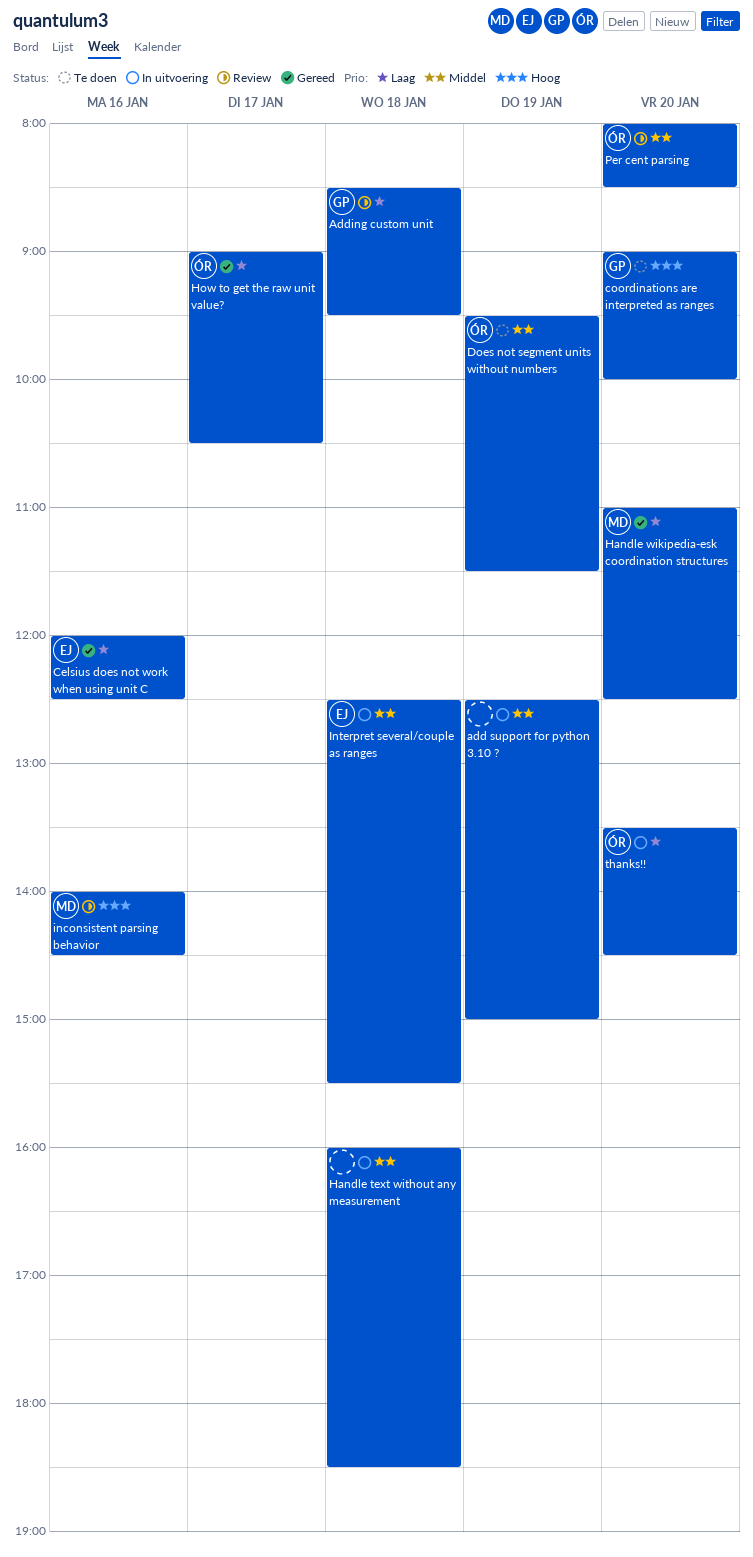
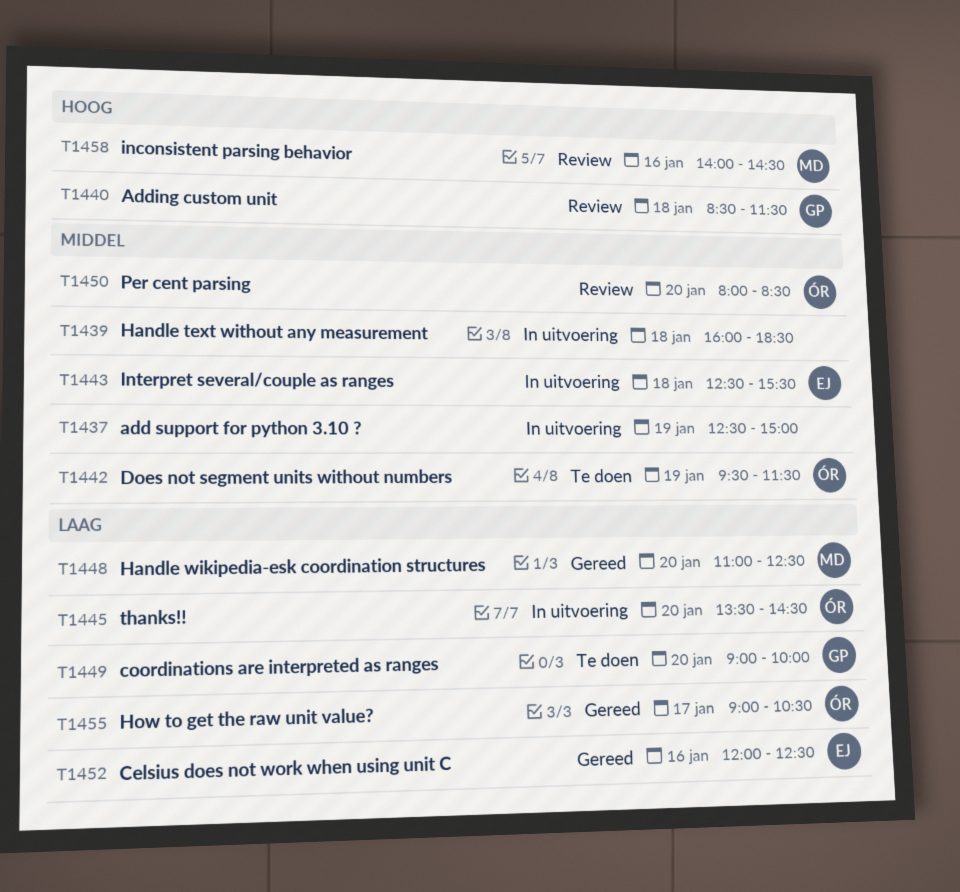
Adding custom unit, priority: Laag -> Hoog
Adding custom unit, ends: 09:30 -> 11:30
coordinations are interpreted as ranges, priority: Hoog -> Laag

